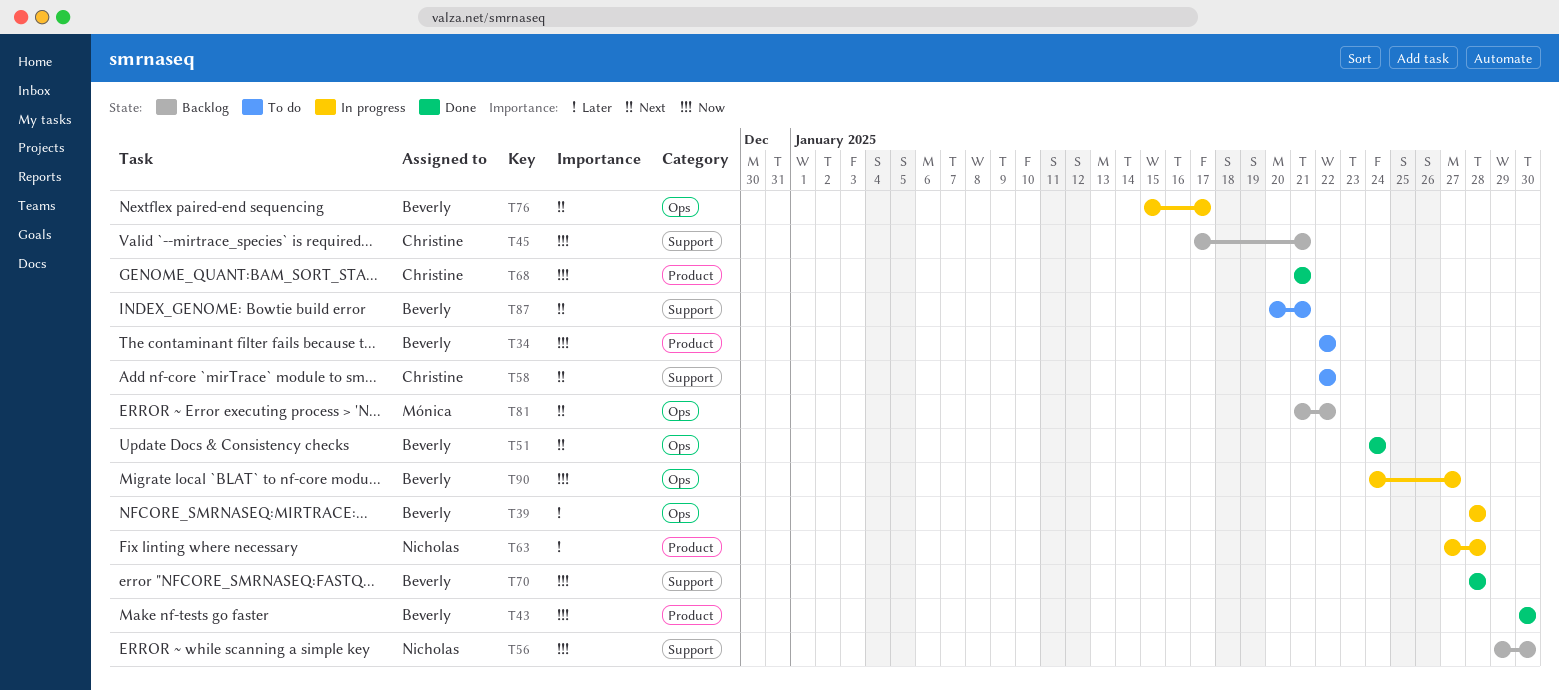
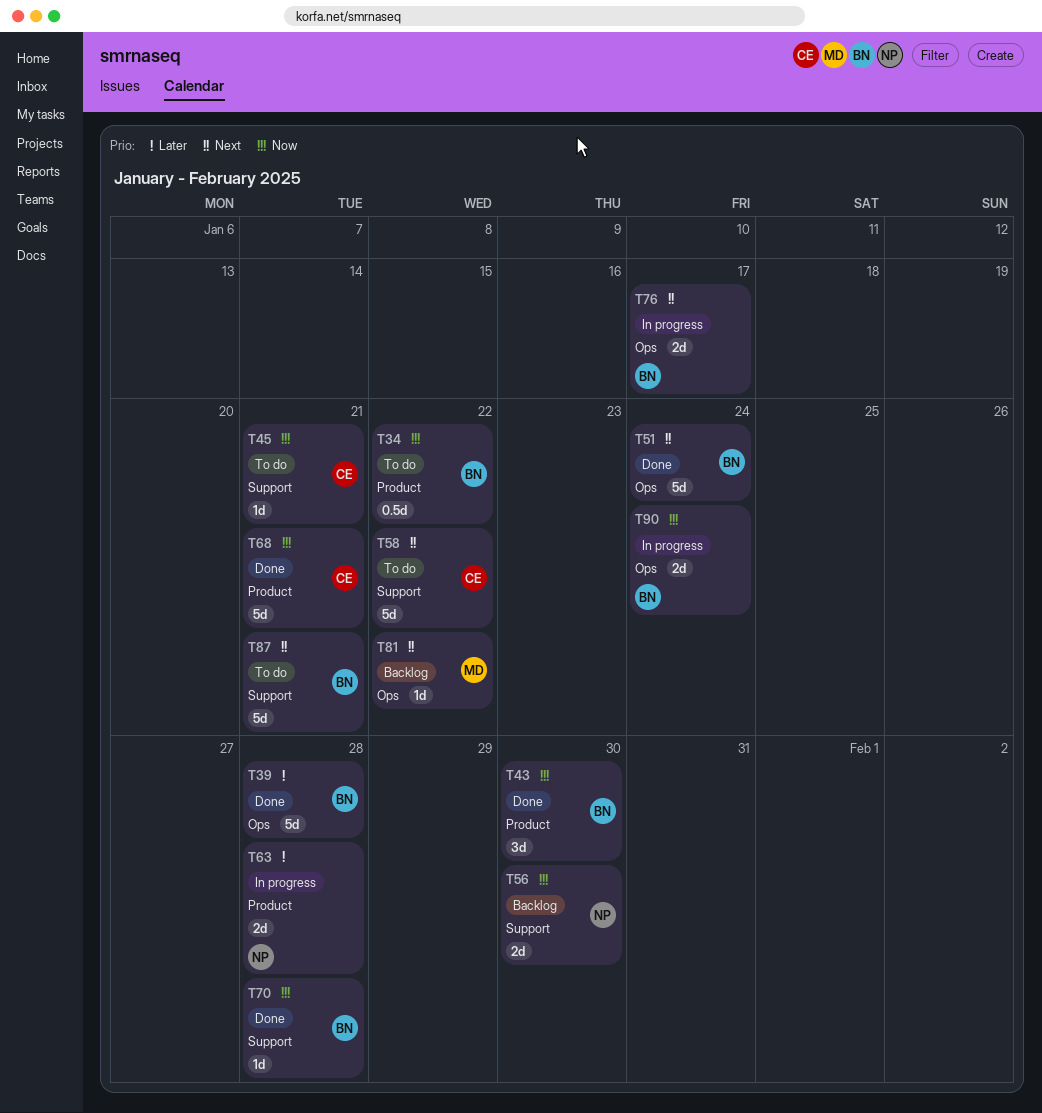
T39, status: In progress -> Done
T45, status: Backlog -> To do
T90, due: Jan 27 -> Jan 24

